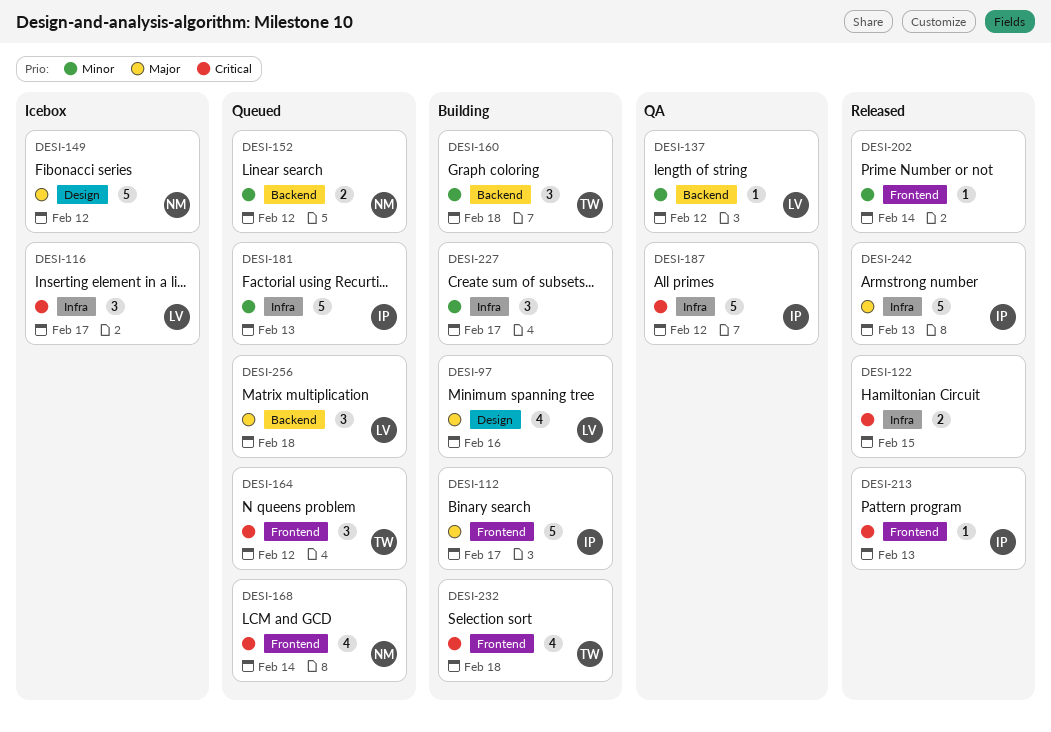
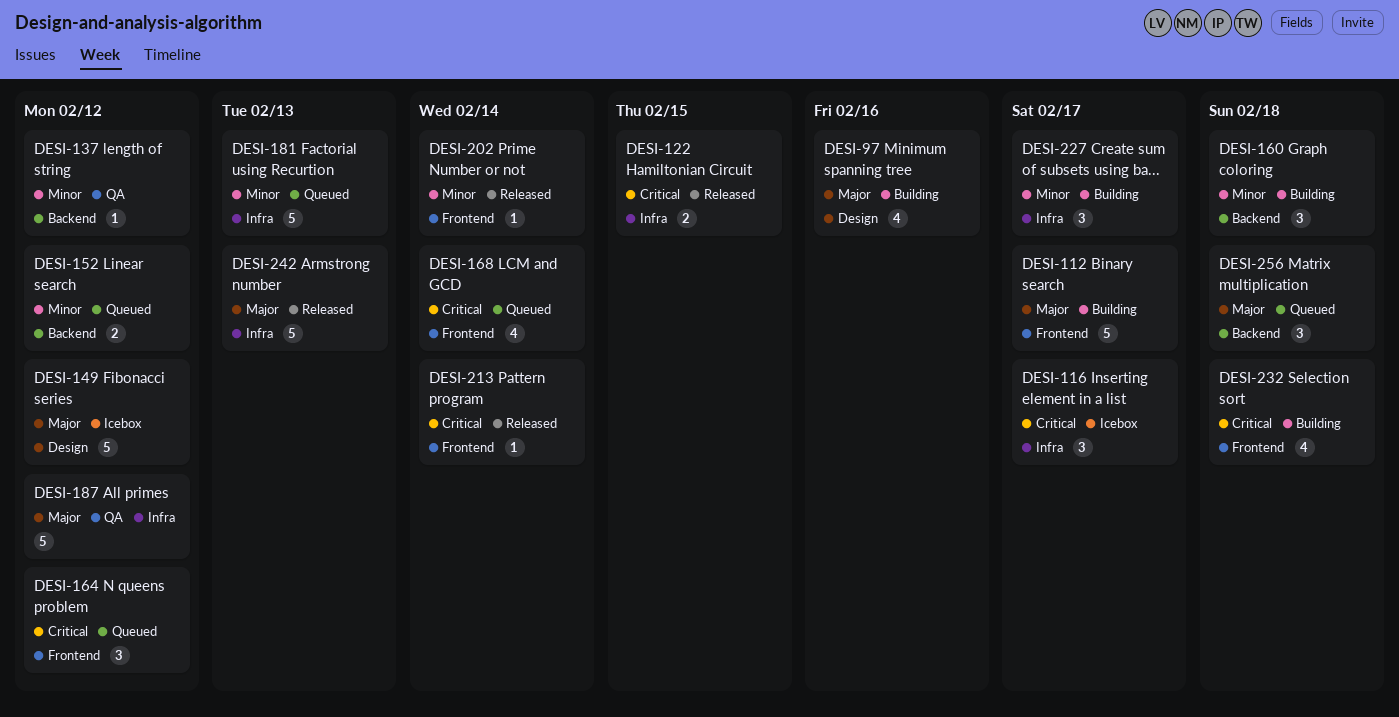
DESI-187, priority: Critical -> Major
DESI-213, due: Feb 13 -> Feb 14

